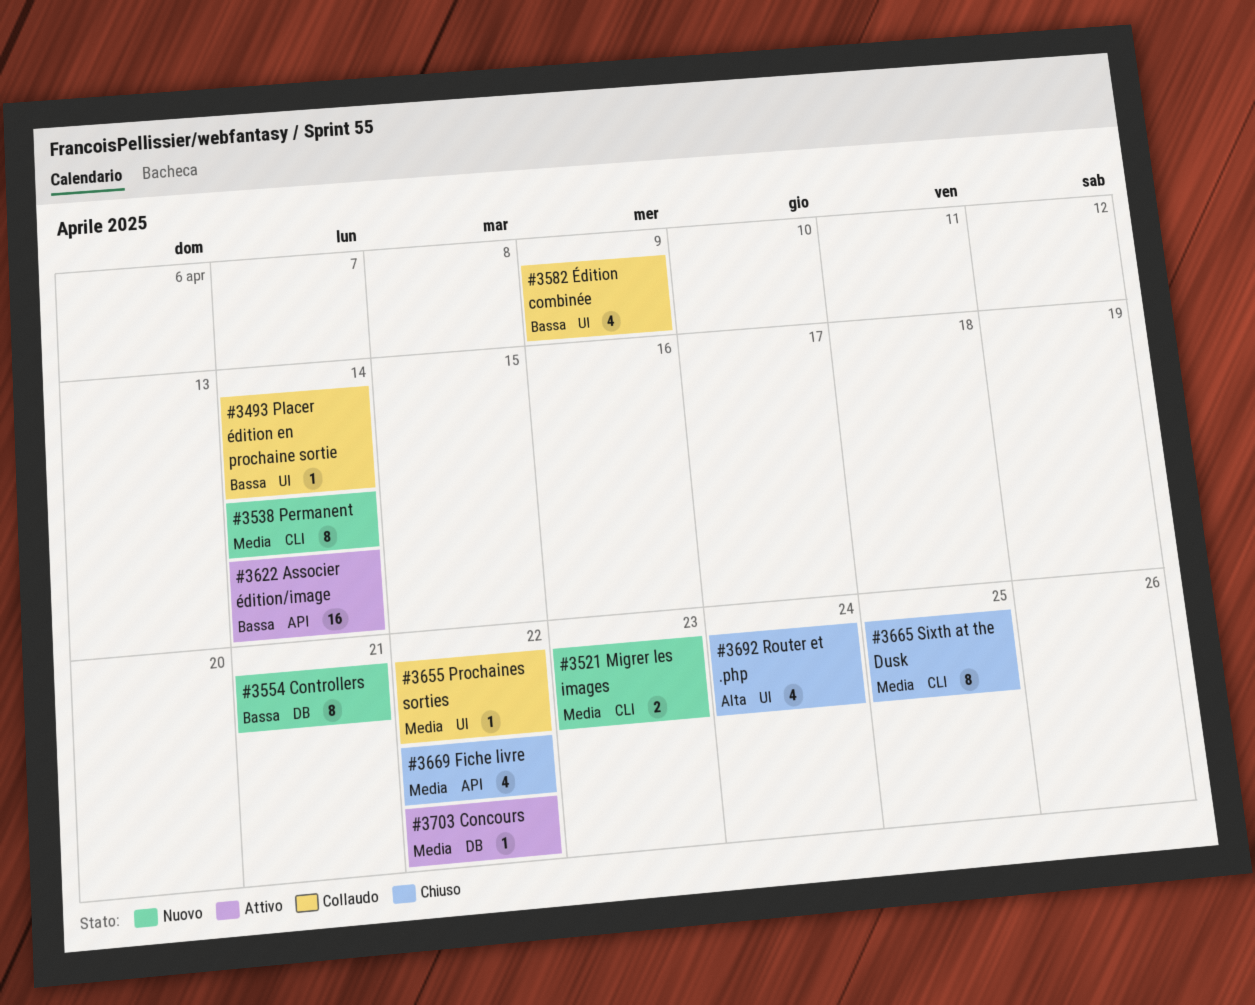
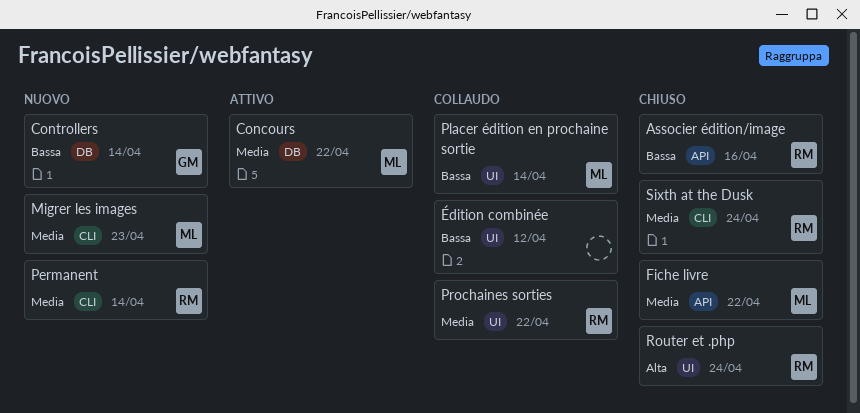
Associer édition/image, status: Attivo -> Chiuso
Associer édition/image, due: Apr 14 -> Apr 16
Controllers, due: Apr 21 -> Apr 14
Sixth at the Dusk, due: Apr 25 -> Apr 24
Édition combinée, due: Apr 9 -> Apr 12

